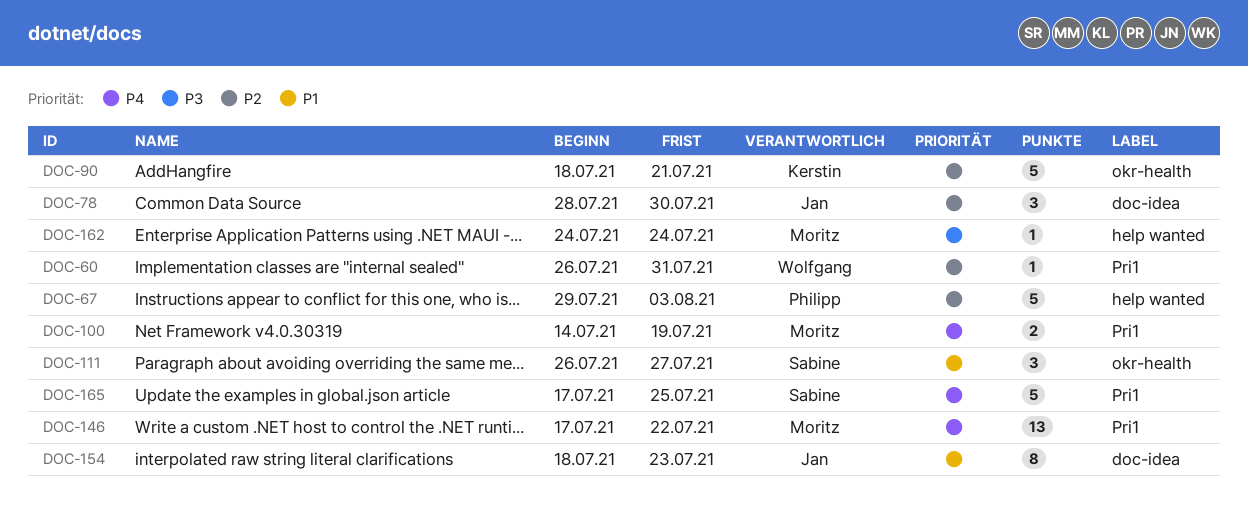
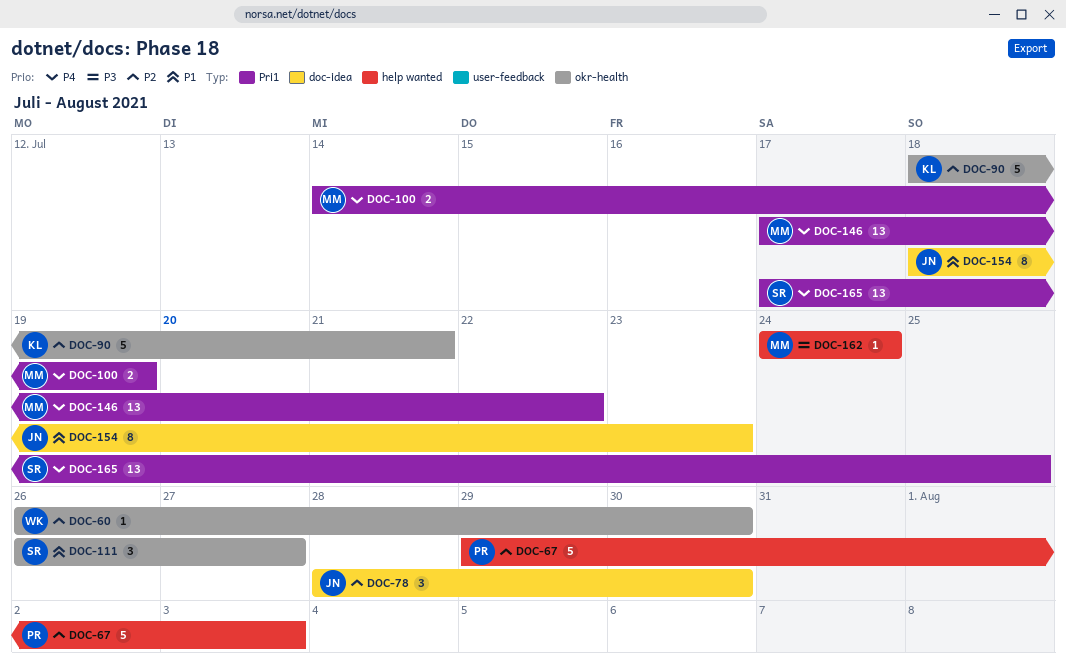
DOC-60, label: Pri1 -> okr-health
DOC-60, due: Jul 31 -> Jul 30
DOC-165, estimate: 5 -> 13

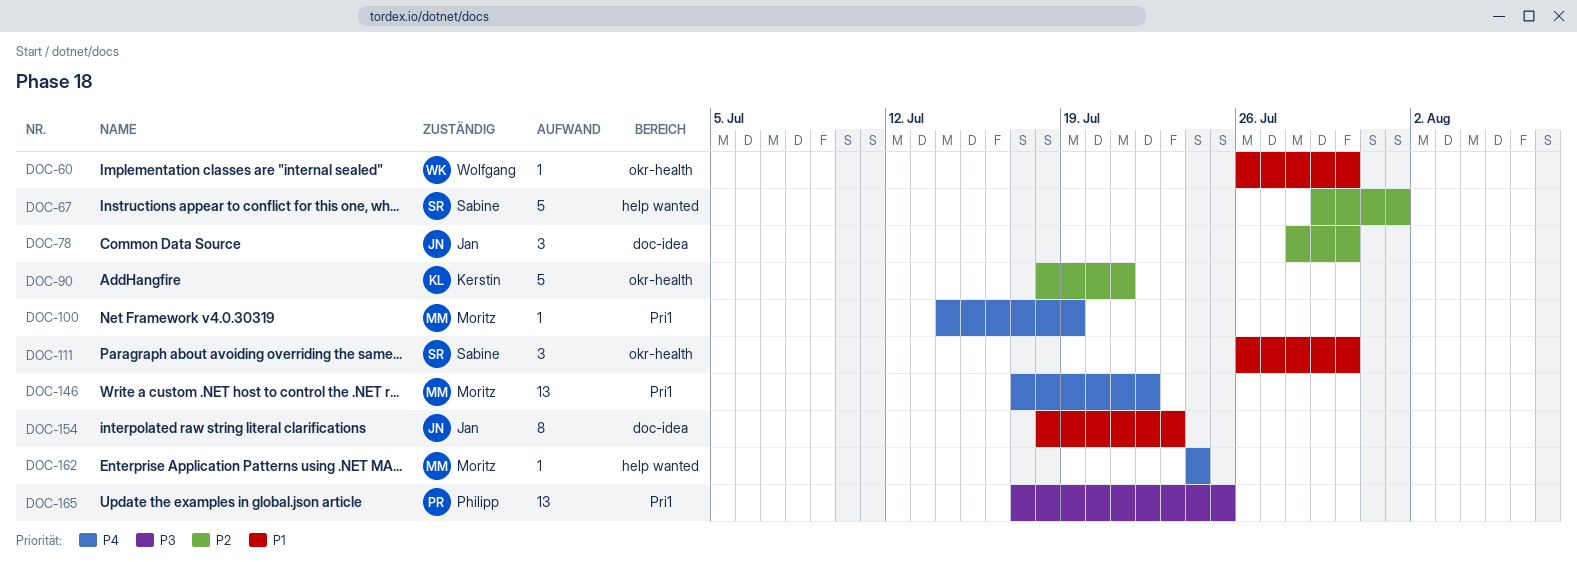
DOC-60, priority: P2 -> P1
DOC-67, owner: Philipp -> Sabine
DOC-67, due: Aug 3 -> Aug 1
DOC-100, estimate: 2 -> 1
DOC-111, due: Jul 27 -> Jul 30
DOC-162, priority: P3 -> P4
DOC-165, owner: Sabine -> Philipp
DOC-165, priority: P4 -> P3

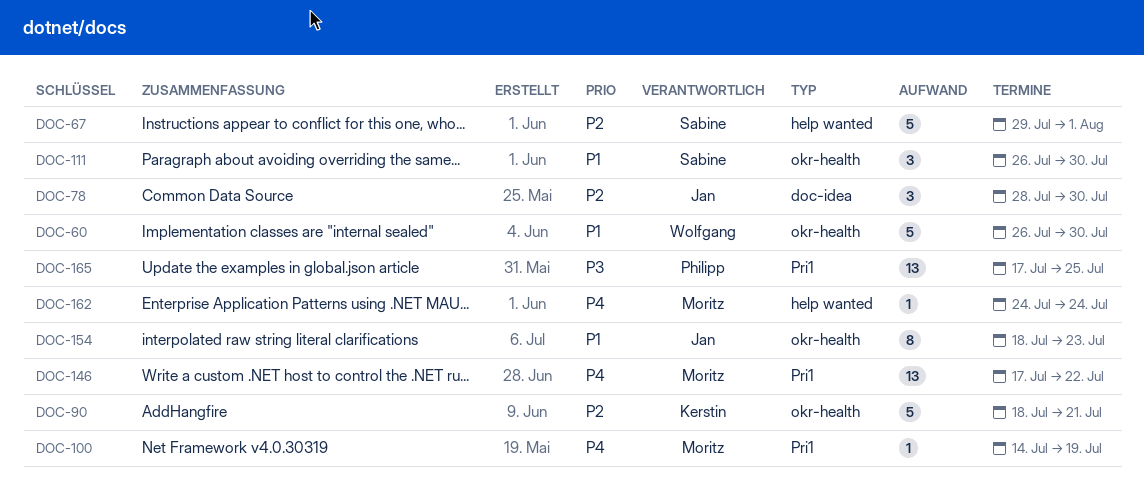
DOC-60, estimate: 1 -> 5
DOC-154, label: doc-idea -> okr-health

